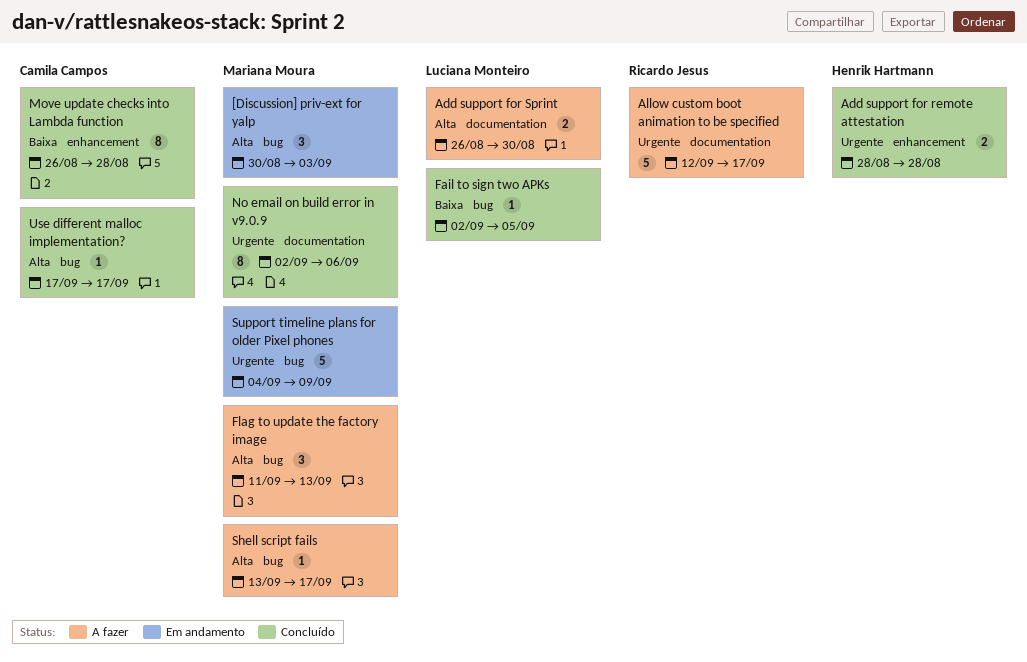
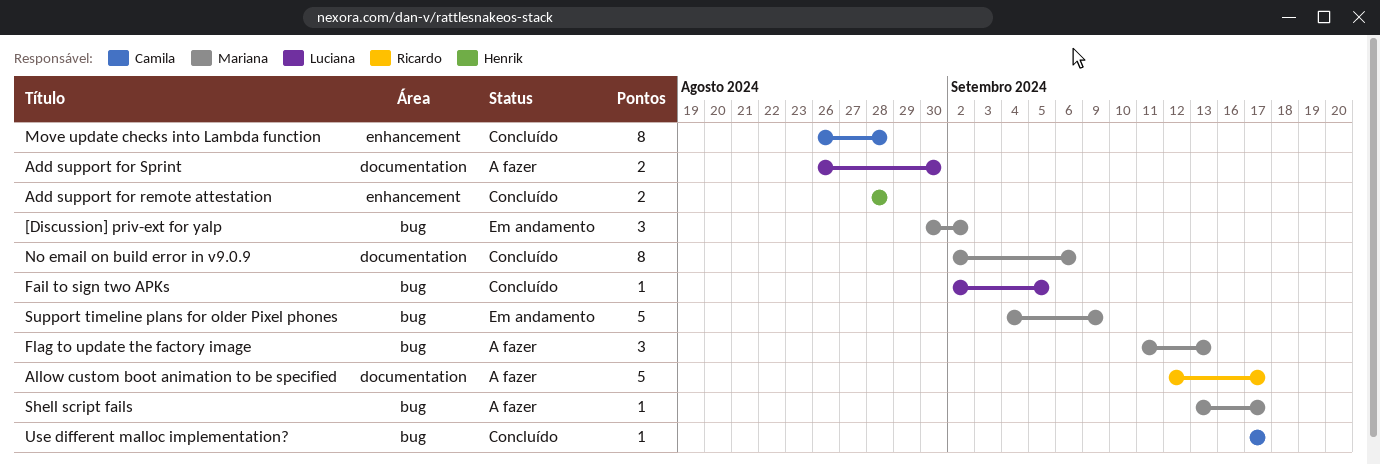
[Discussion] priv-ext for yalp, due: Sep 3 -> Sep 2

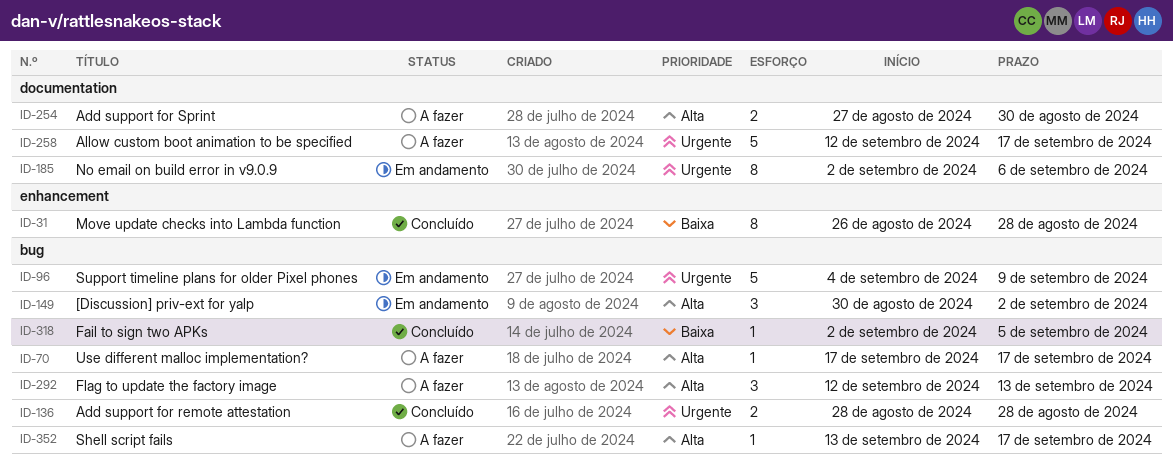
Add support for remote attestation, label: enhancement -> bug
Add support for Sprint, start: Aug 26 -> Aug 27
Flag to update the factory image, start: Sep 11 -> Sep 12
No email on build error in v9.0.9, status: Concluído -> Em andamento
Use different malloc implementation?, status: Concluído -> A fazer

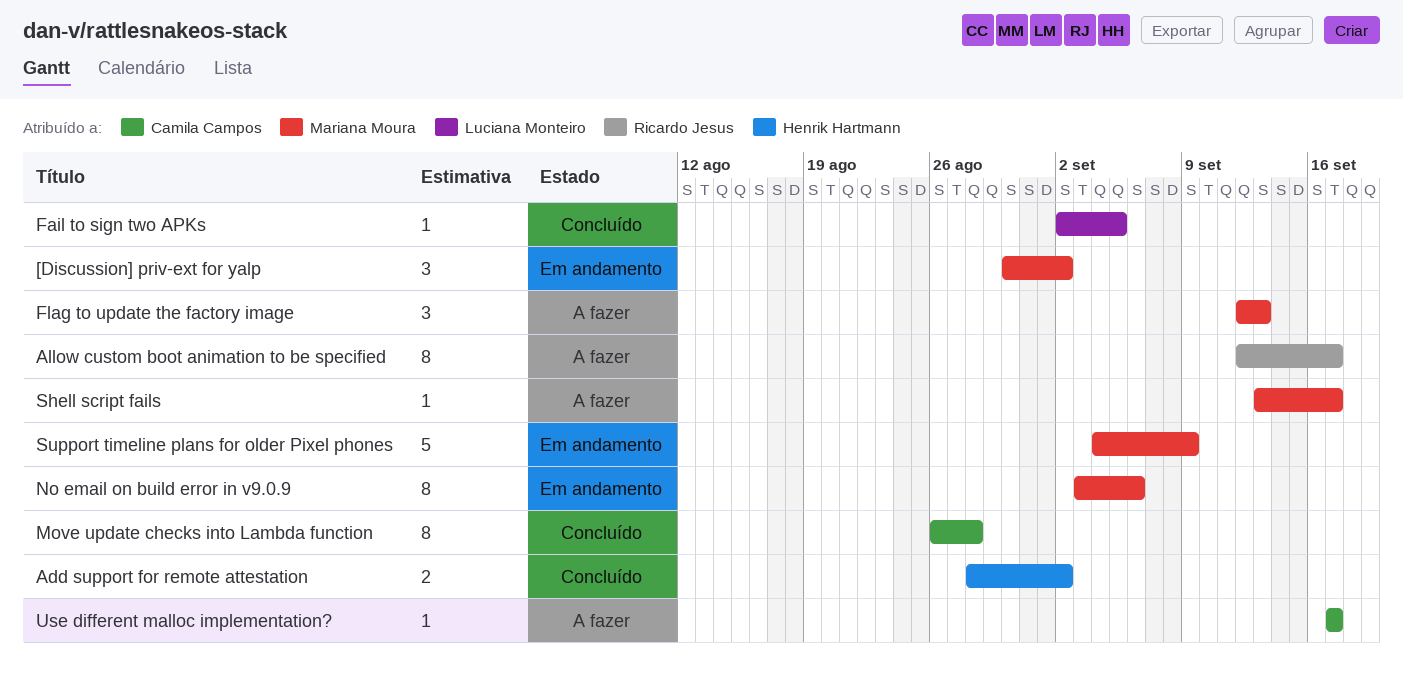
Add support for remote attestation, due: Aug 28 -> Sep 2
Add support for Sprint: present -> none
Allow custom boot animation to be specified, estimate: 5 -> 8
No email on build error in v9.0.9, start: Sep 2 -> Sep 3

